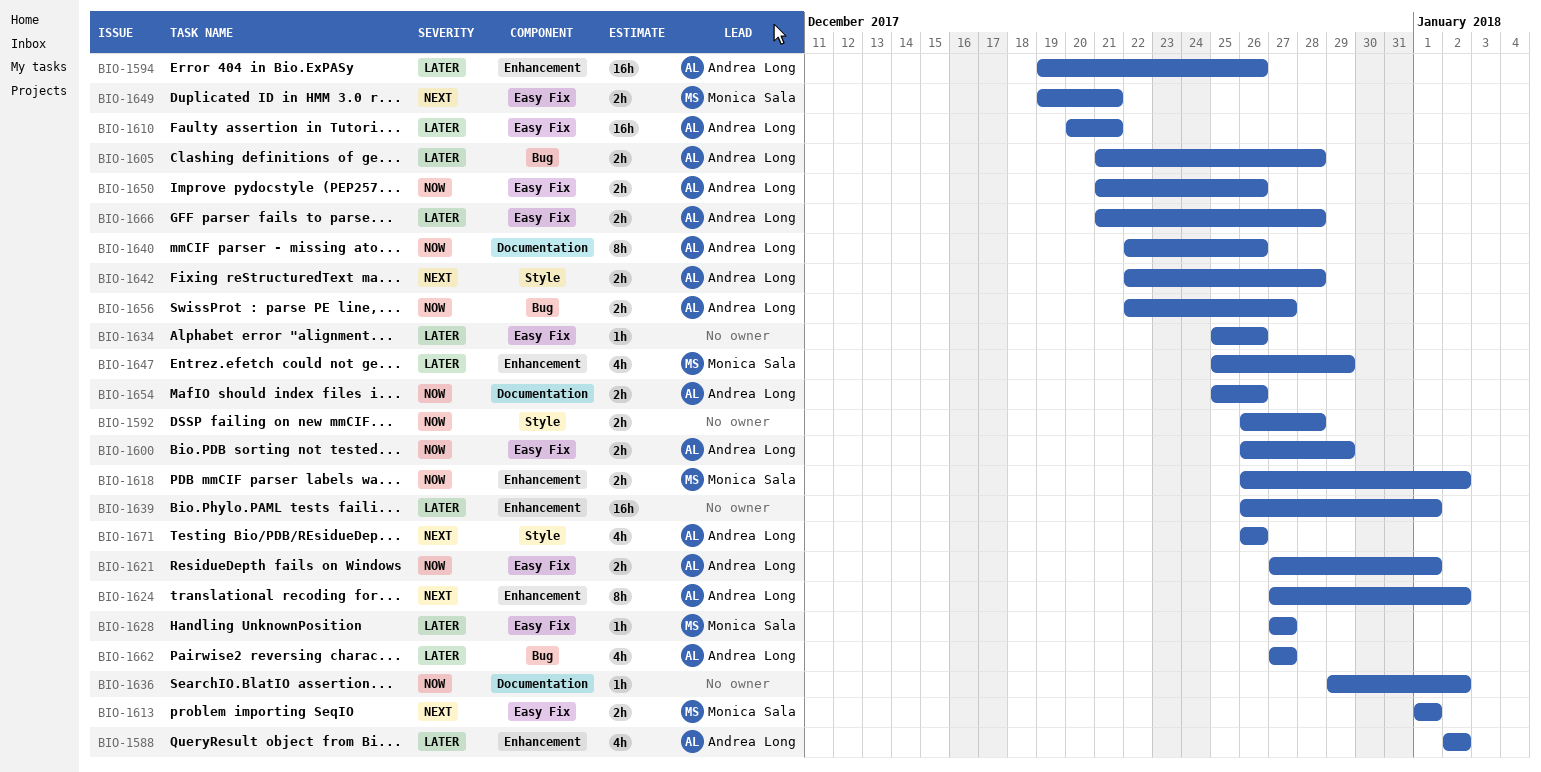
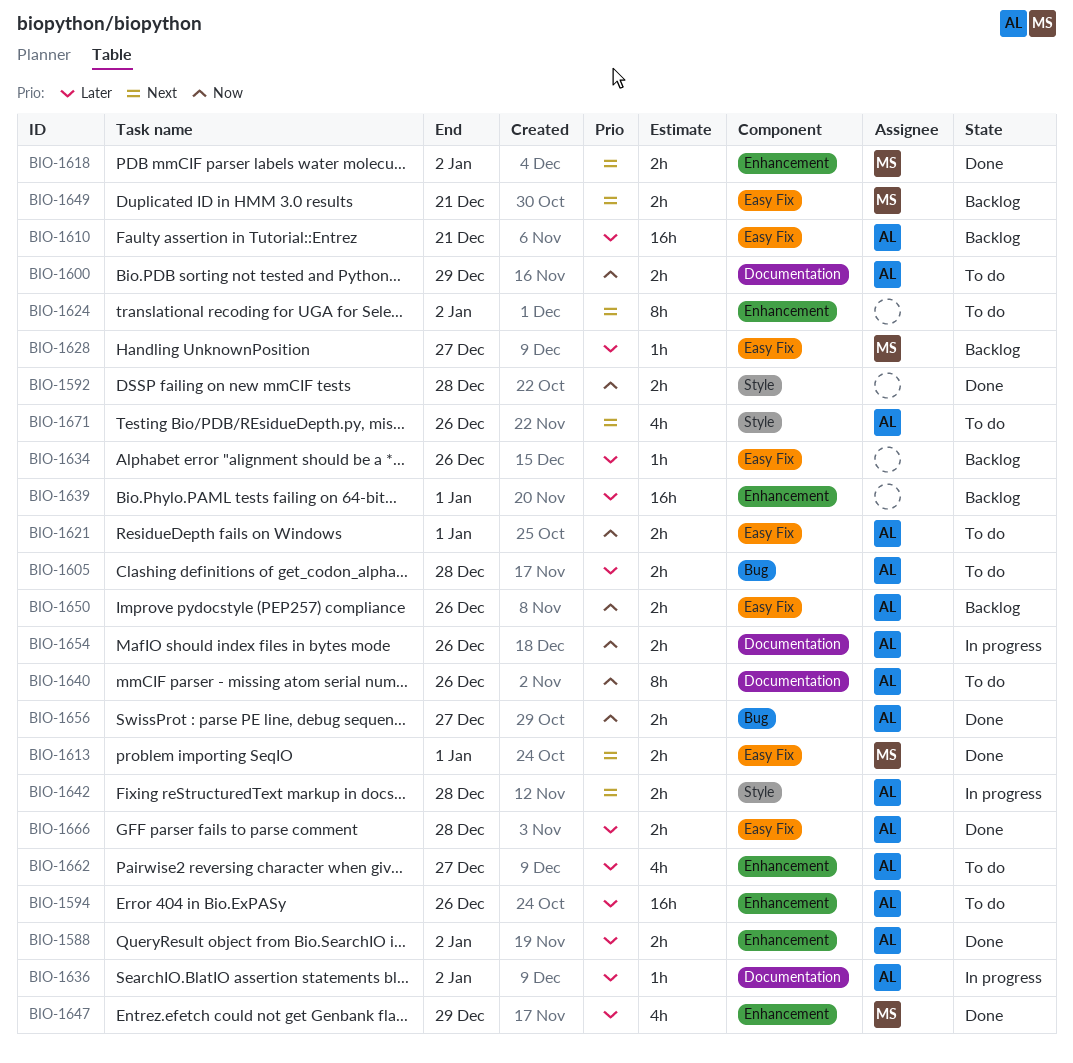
BIO-1588, estimate: 4h -> 2h
BIO-1600, label: Easy Fix -> Documentation
BIO-1618, priority: Now -> Next
BIO-1624, owner: Andrea Long -> none
BIO-1636, owner: none -> Andrea Long
BIO-1636, priority: Now -> Later
BIO-1662, label: Bug -> Enhancement

